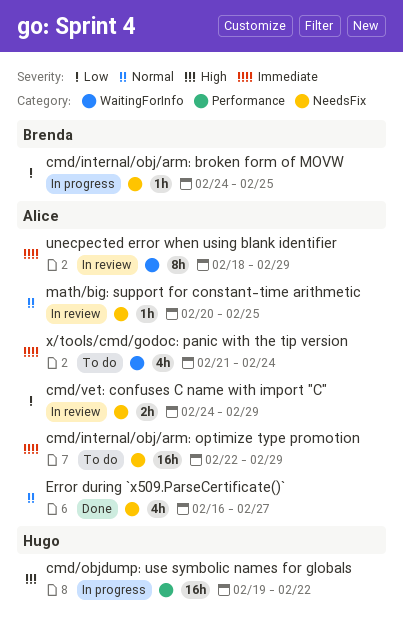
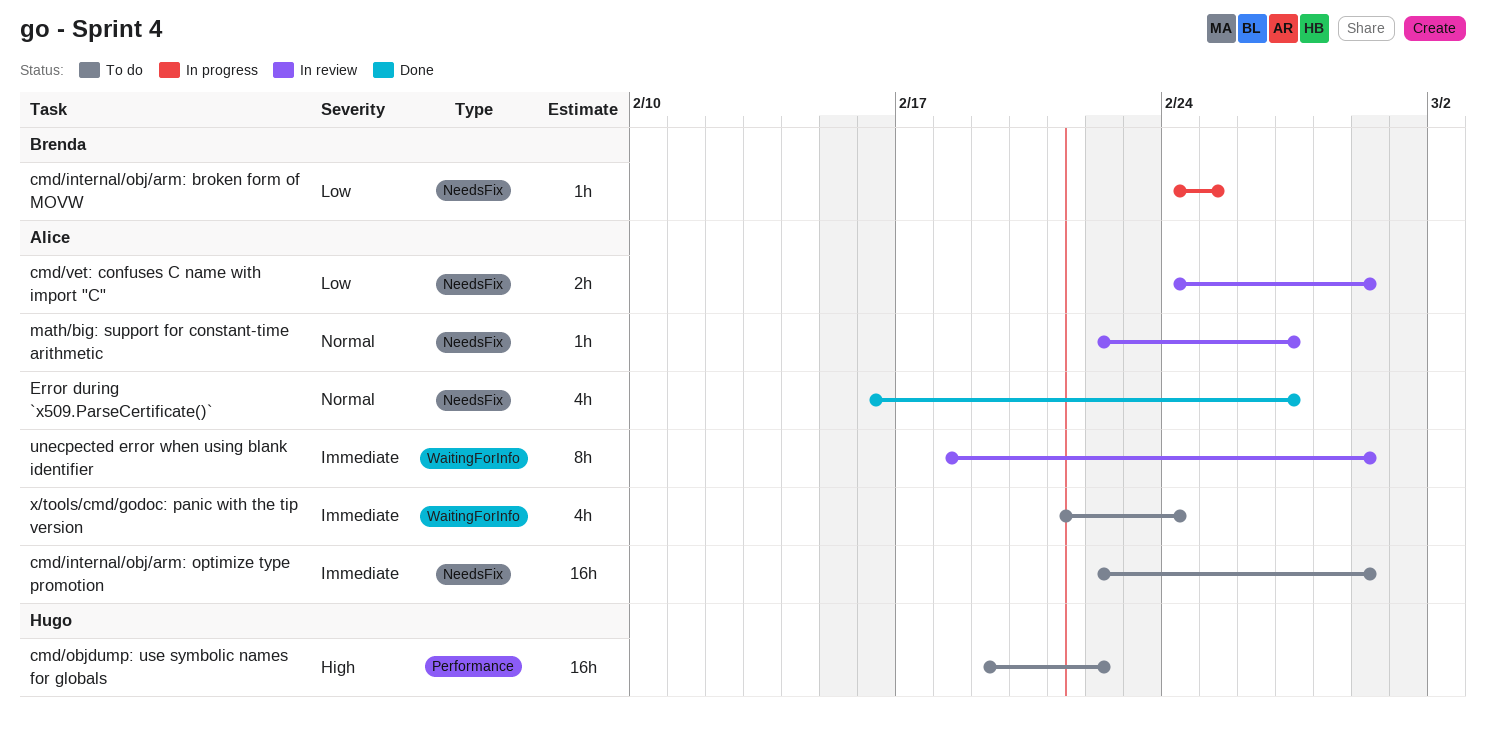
cmd/objdump: use symbolic names for globals, status: In progress -> To do
math/big: support for constant-time arithmetic, start: Feb 20 -> Feb 22
math/big: support for constant-time arithmetic, due: Feb 25 -> Feb 27

